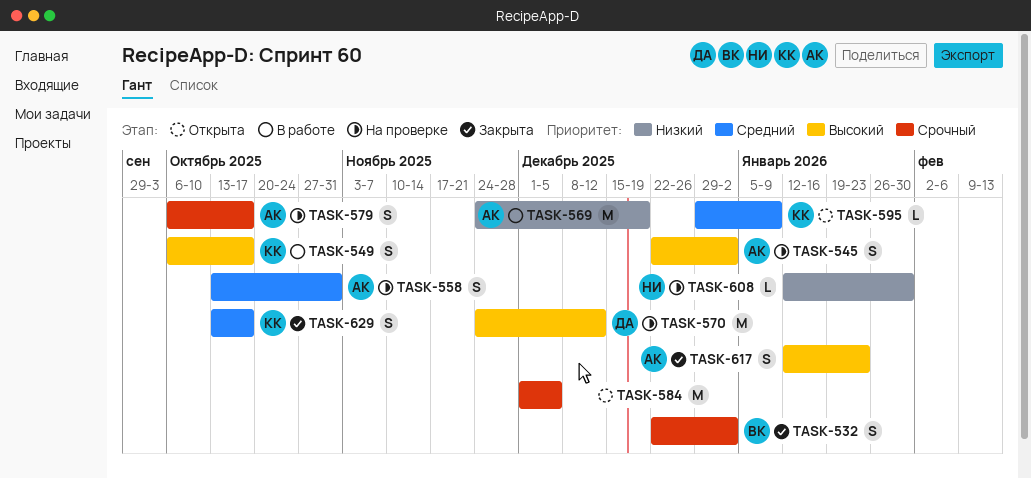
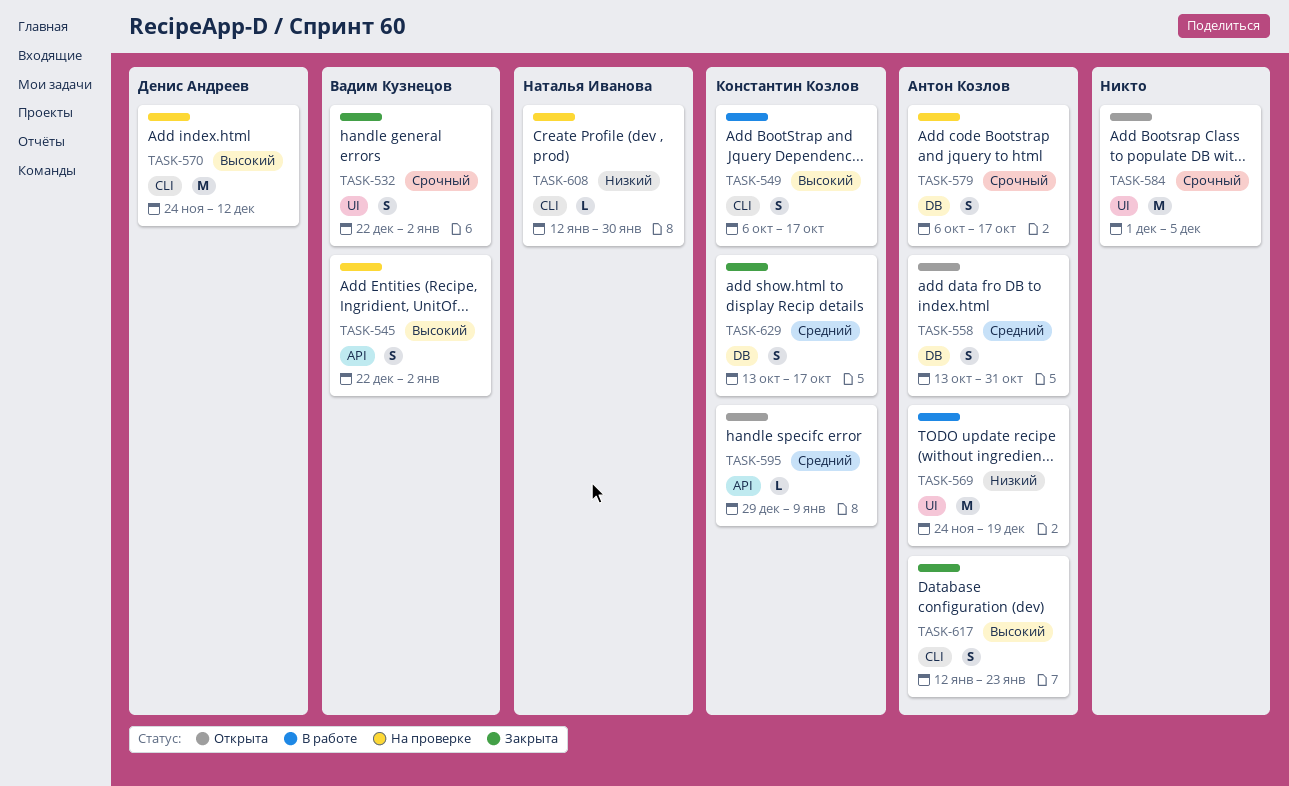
TASK-545, owner: Антон Козлов -> Вадим Кузнецов
TASK-558, status: На проверке -> Открыта

